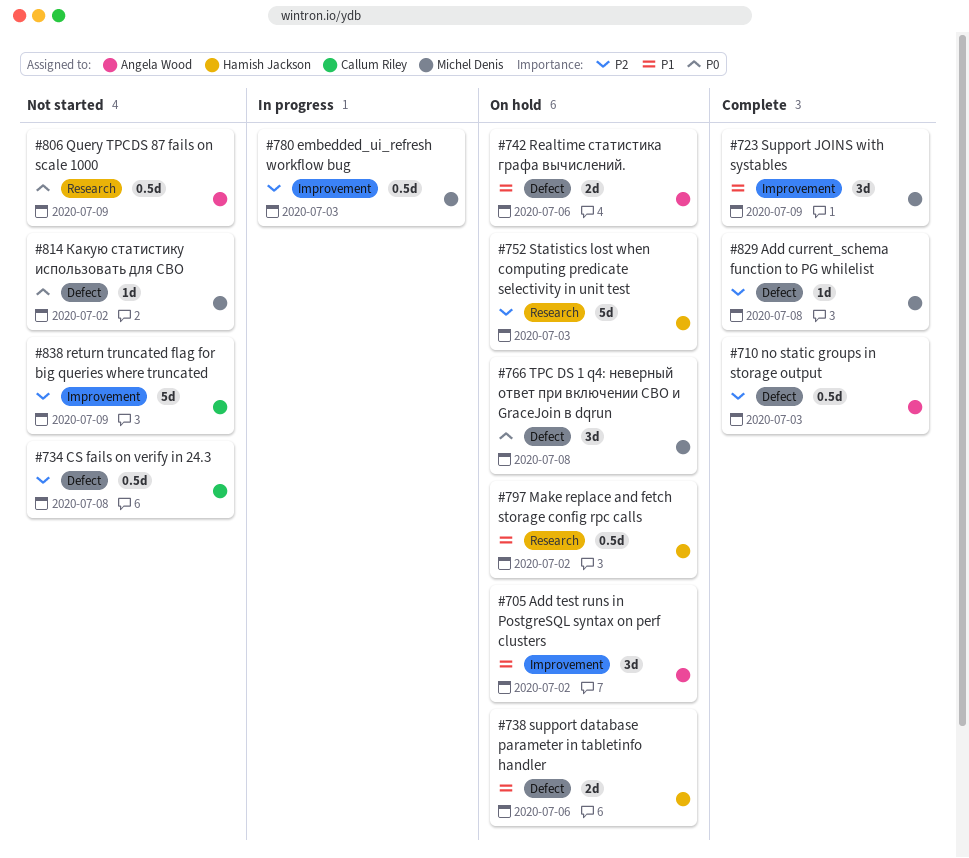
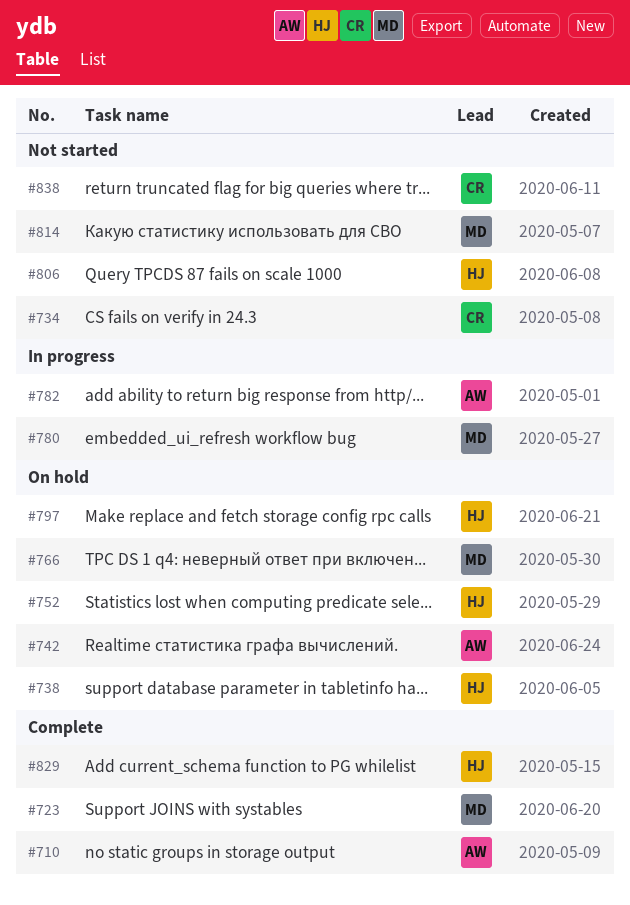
#705: present -> none
#782: none -> present
#806, owner: Angela Wood -> Hamish Jackson
#829, owner: Michel Denis -> Hamish Jackson

